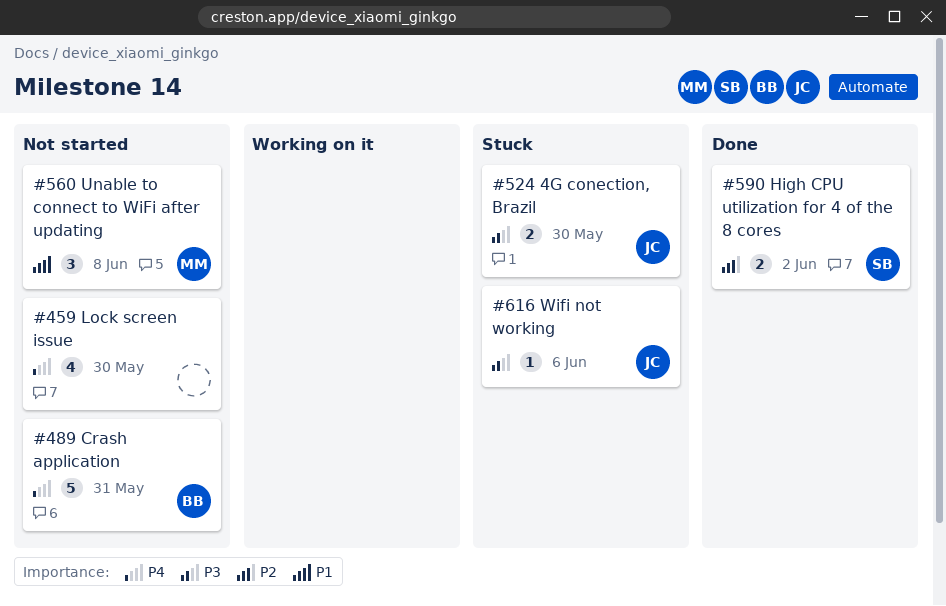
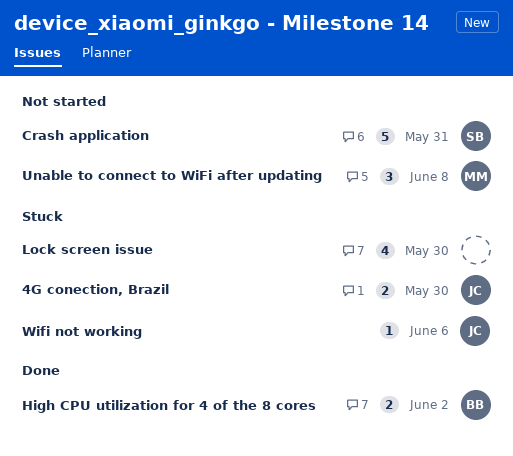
Crash application, owner: BB -> SB
High CPU utilization for 4 of the 8 cores, owner: SB -> BB
Lock screen issue, status: Not started -> Stuck

